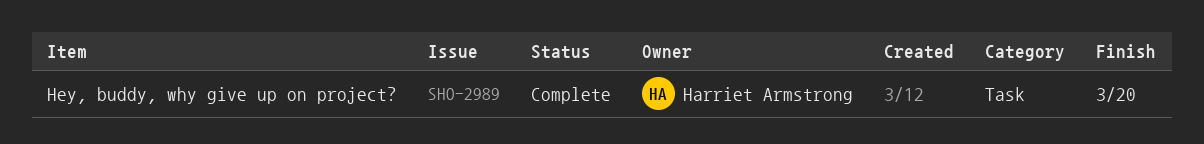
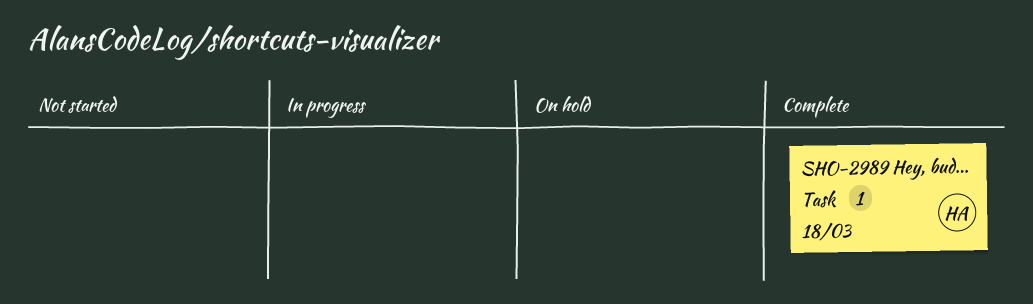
SHO-2989, due: Mar 20 -> Mar 18

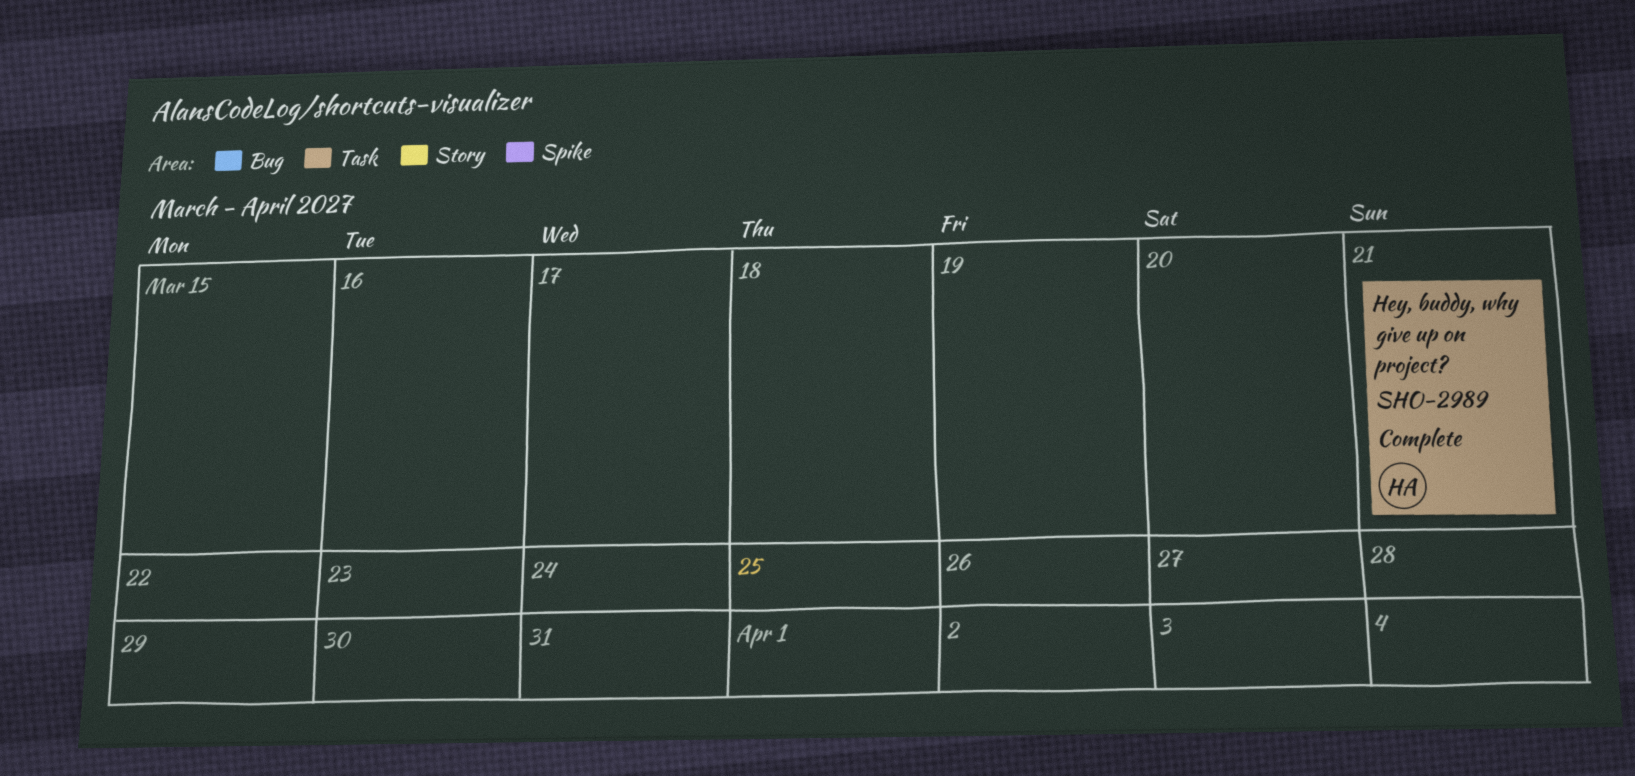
SHO-2989, due: Mar 18 -> Mar 21

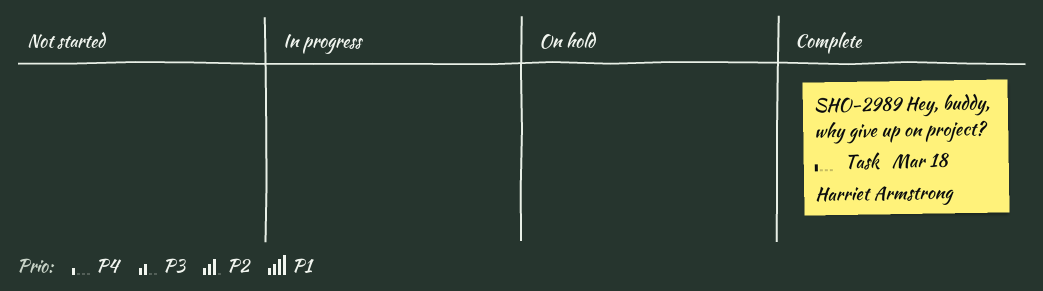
SHO-2989, due: Mar 21 -> Mar 18

